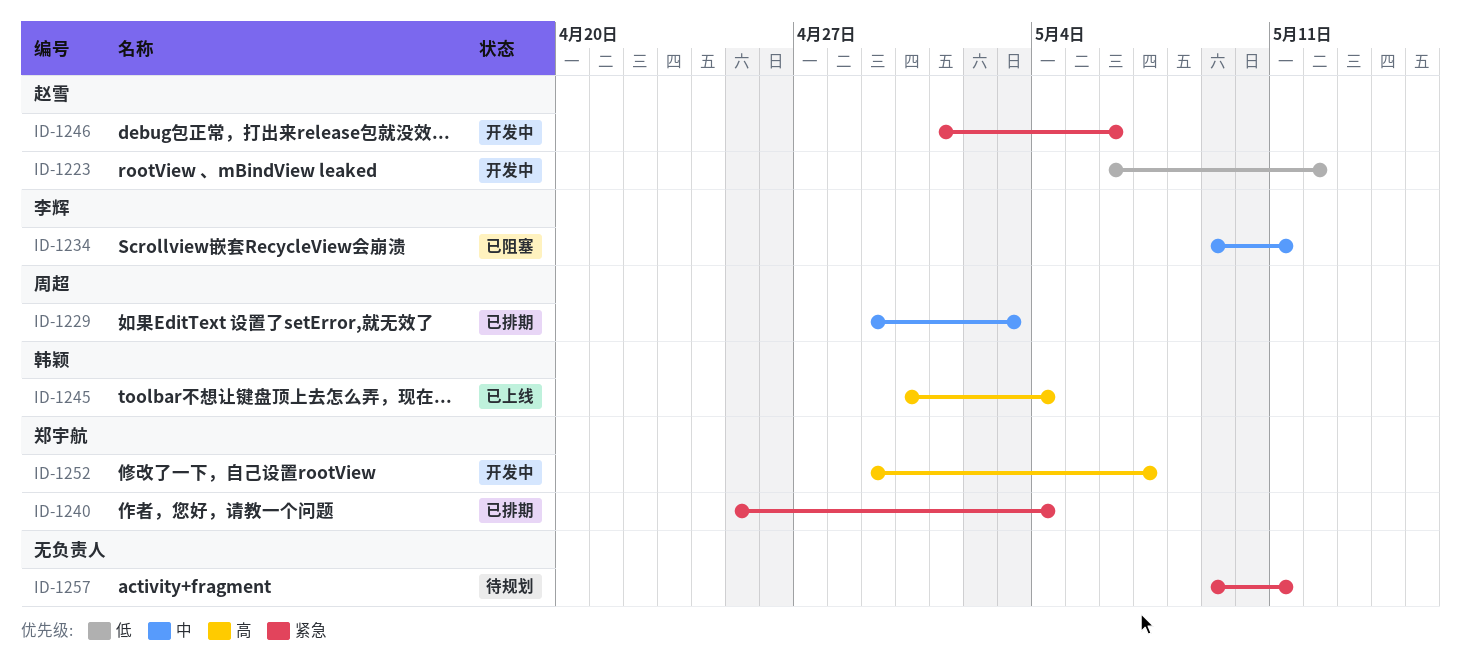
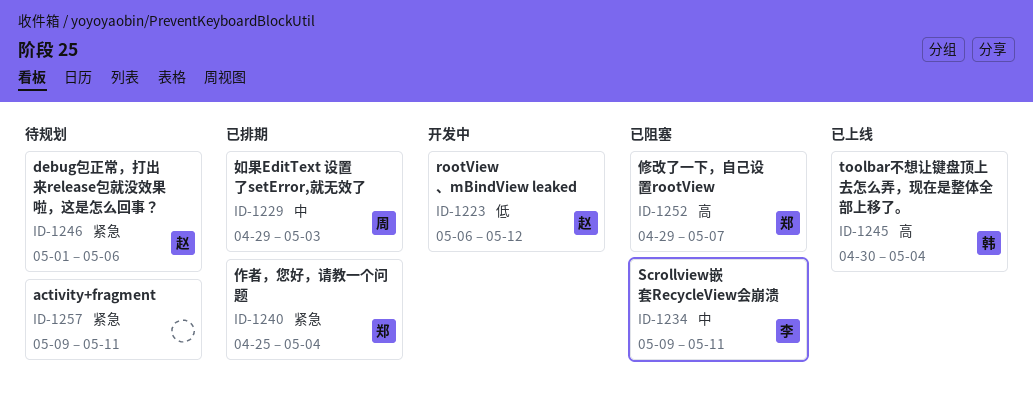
ID-1246, status: 开发中 -> 待规划
ID-1252, status: 开发中 -> 已阻塞

